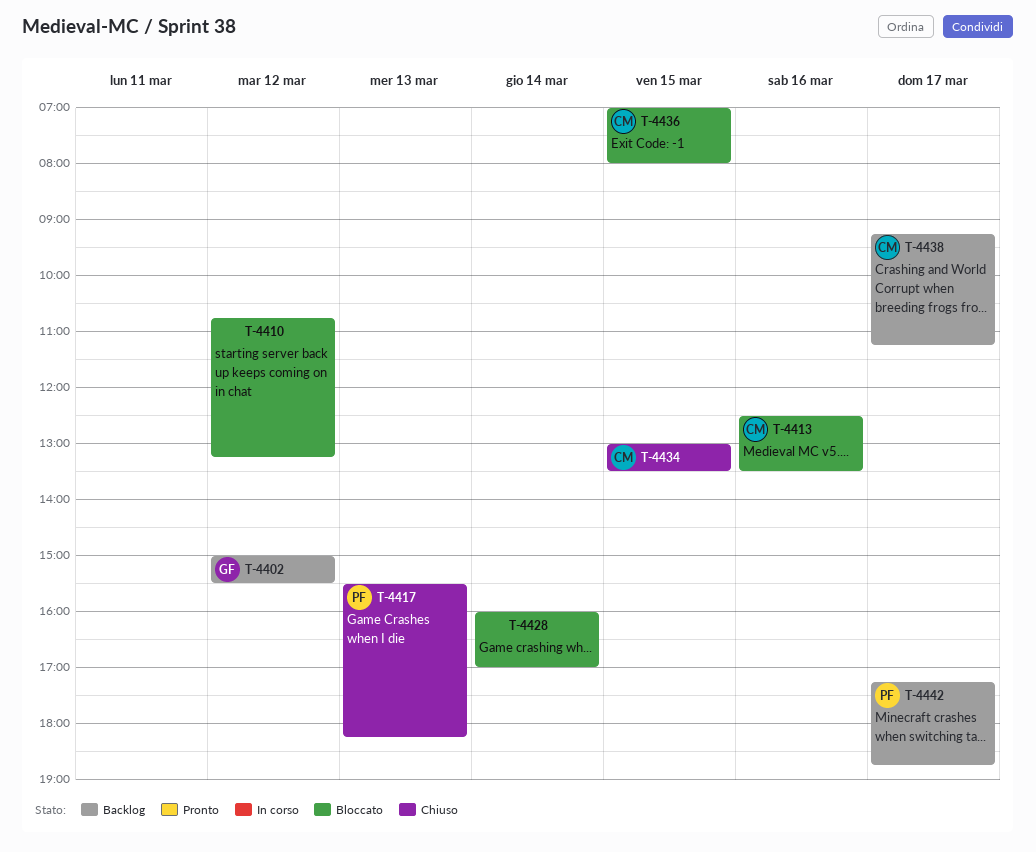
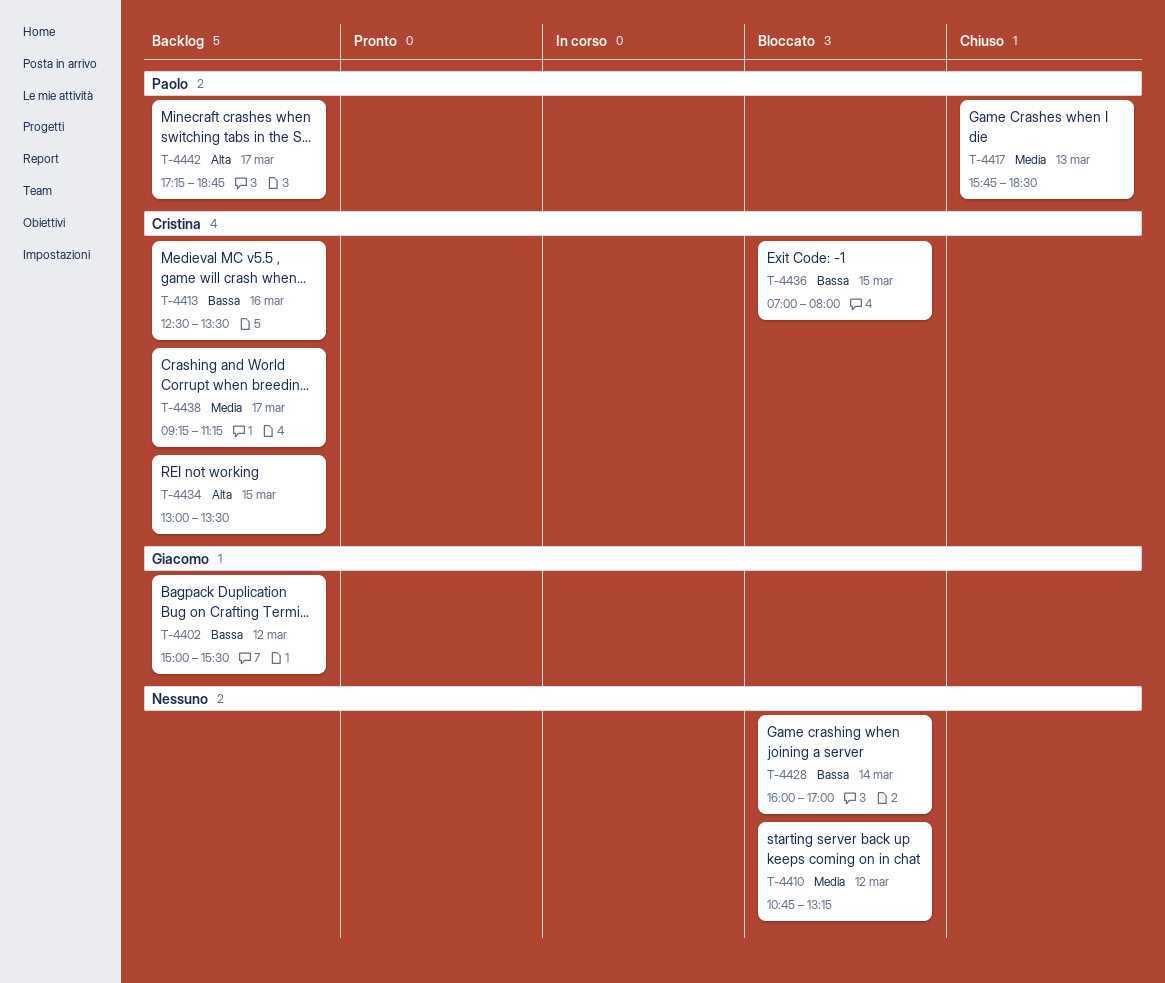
T-4413, status: Bloccato -> Backlog
T-4417, begins: 15:30 -> 15:45
T-4417, ends: 18:15 -> 18:30
T-4434, status: Chiuso -> Backlog

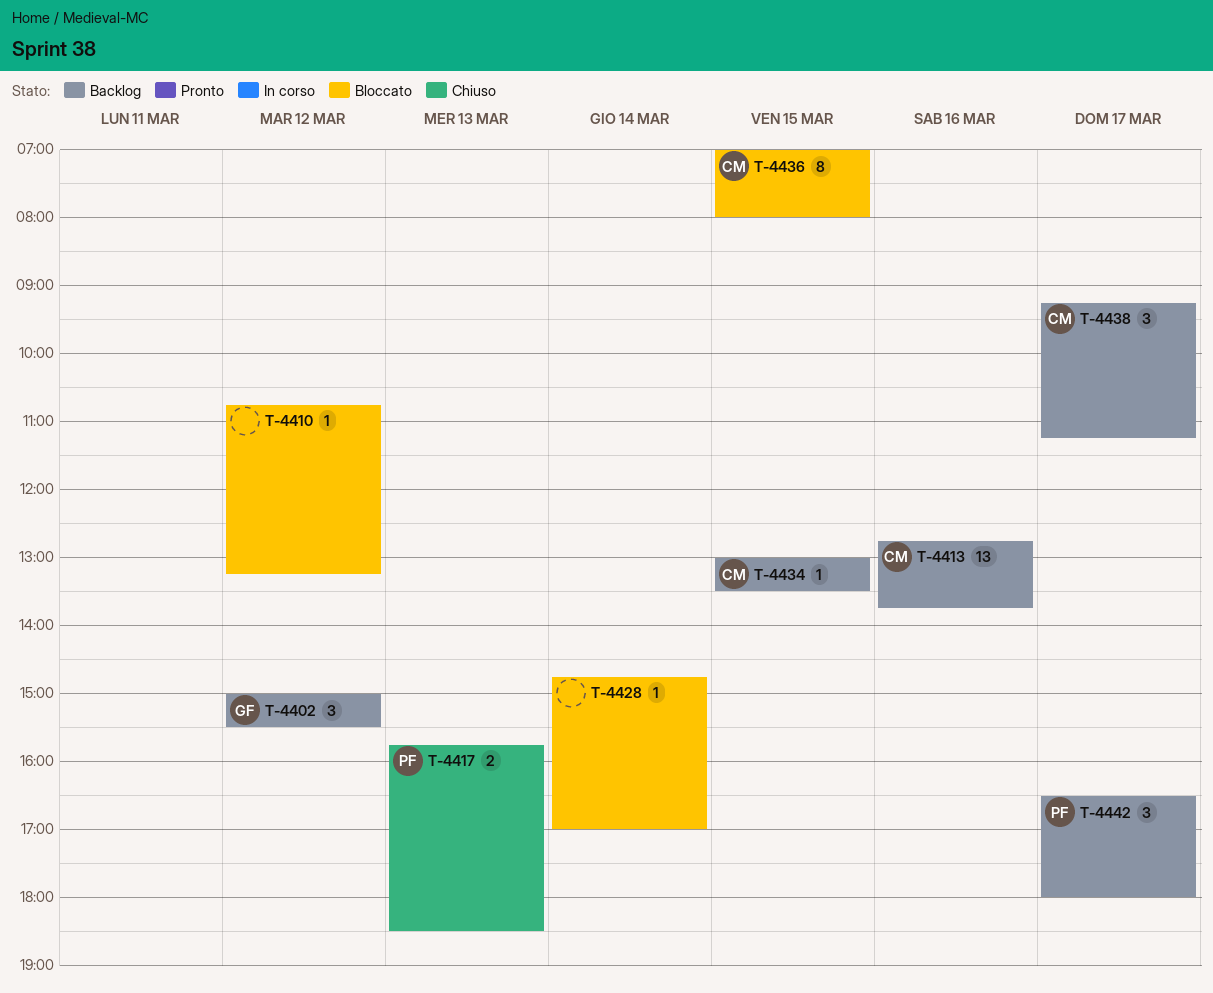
T-4413, begins: 12:30 -> 12:45
T-4413, ends: 13:30 -> 13:45
T-4428, begins: 16:00 -> 14:45
T-4442, begins: 17:15 -> 16:30
T-4442, ends: 18:45 -> 18:00

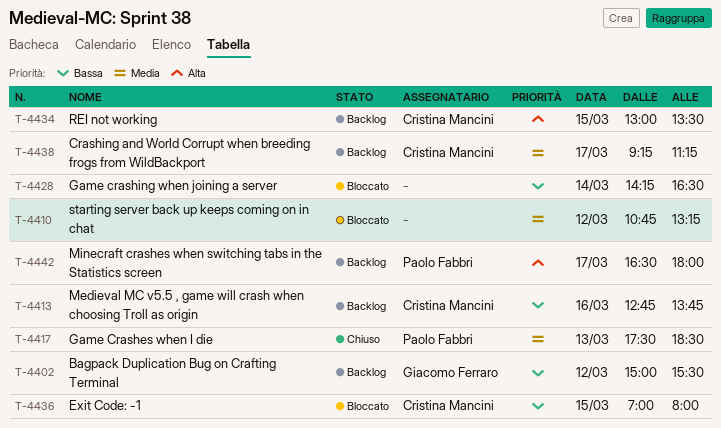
T-4417, begins: 15:45 -> 17:30
T-4428, begins: 14:45 -> 14:15
T-4428, ends: 17:00 -> 16:30

